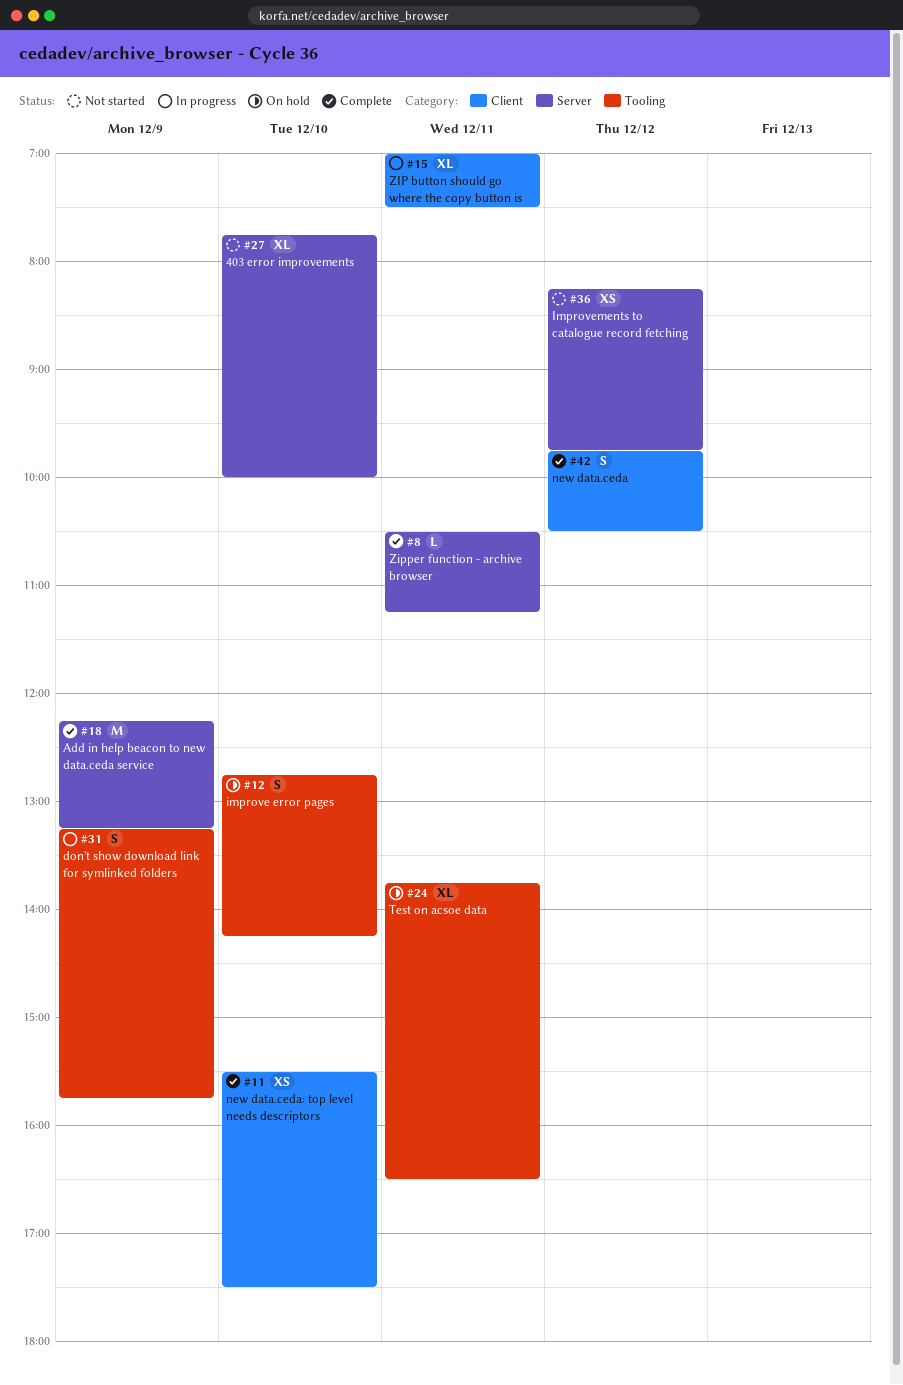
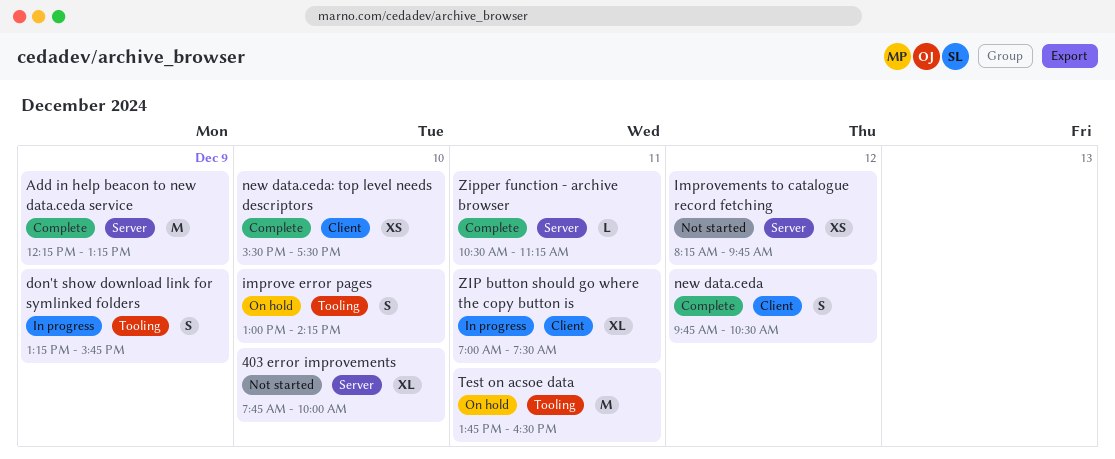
improve error pages, begins: 12:45 -> 13:00
Test on acsoe data, estimate: XL -> M

